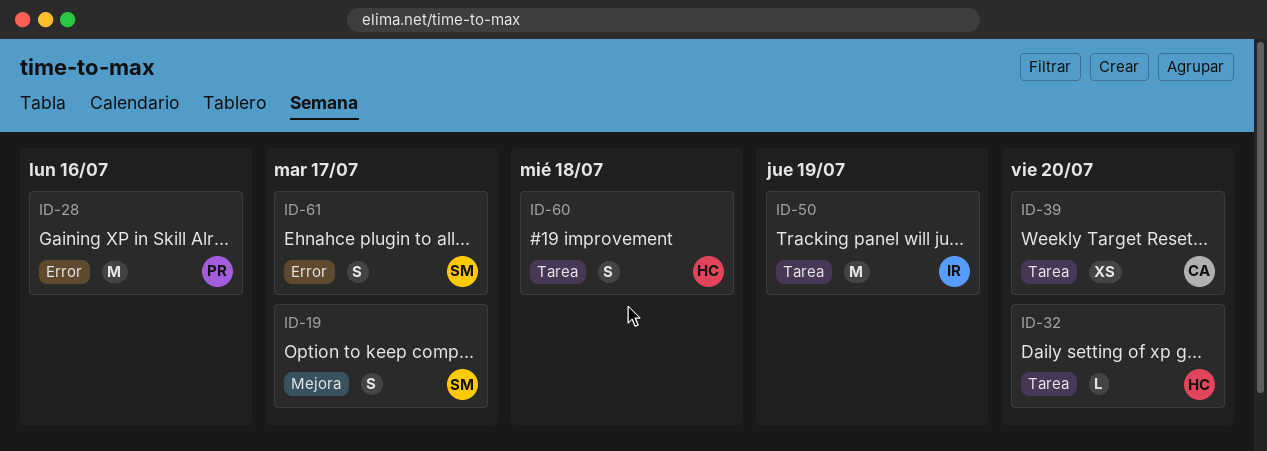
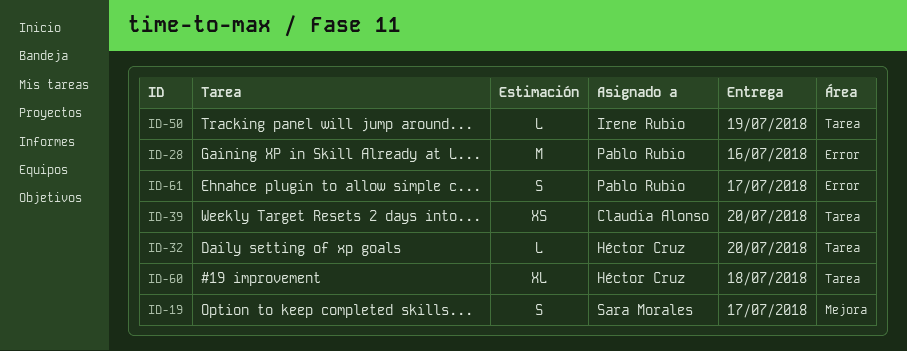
ID-50, estimate: M -> L
ID-60, estimate: S -> XL
ID-61, owner: Sara Morales -> Pablo Rubio

